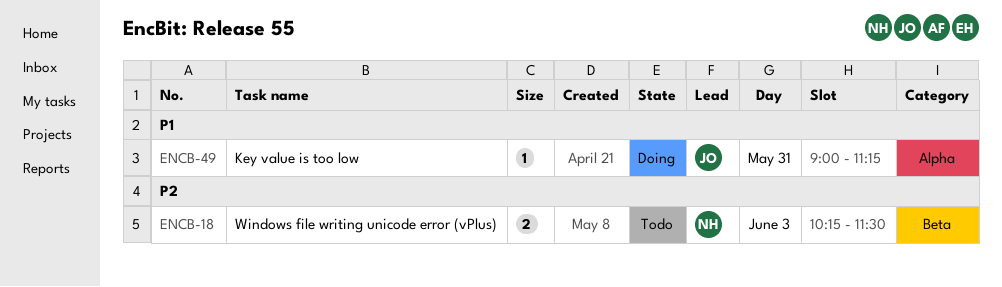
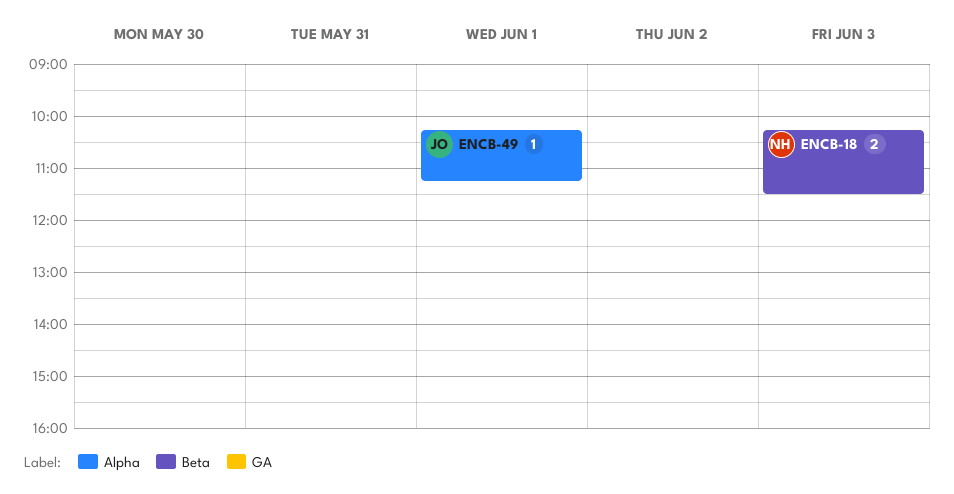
ENCB-49, day: May 31 -> Jun 1
ENCB-49, begins: 09:00 -> 10:15

